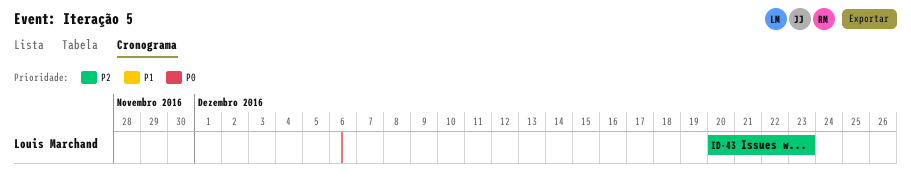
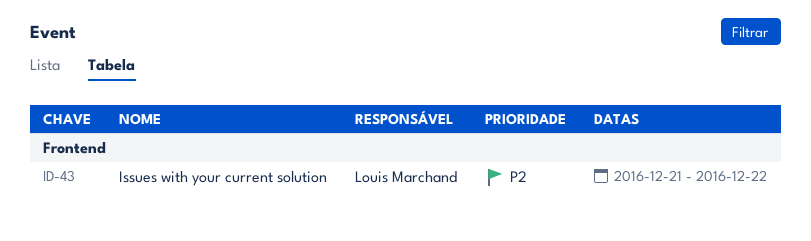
ID-43, start: Dec 20 -> Dec 21
ID-43, due: Dec 23 -> Dec 22

